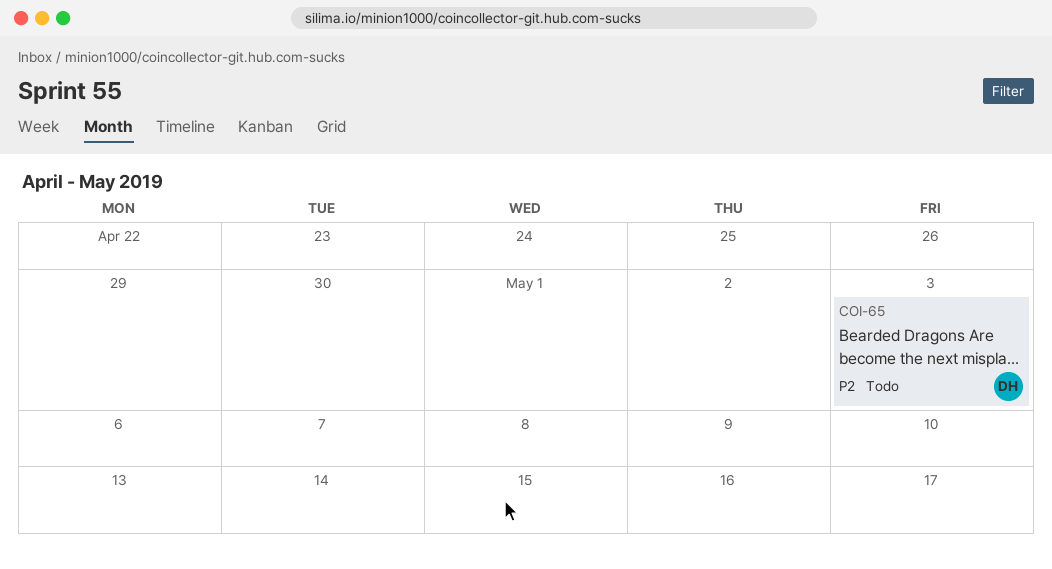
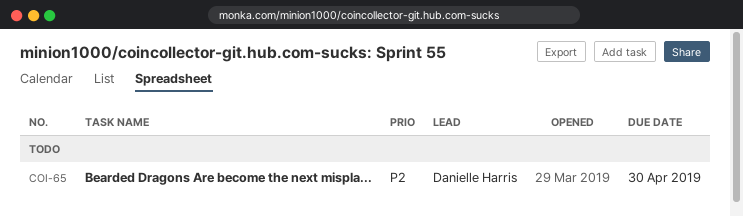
COI-65, due: May 3 -> Apr 30

